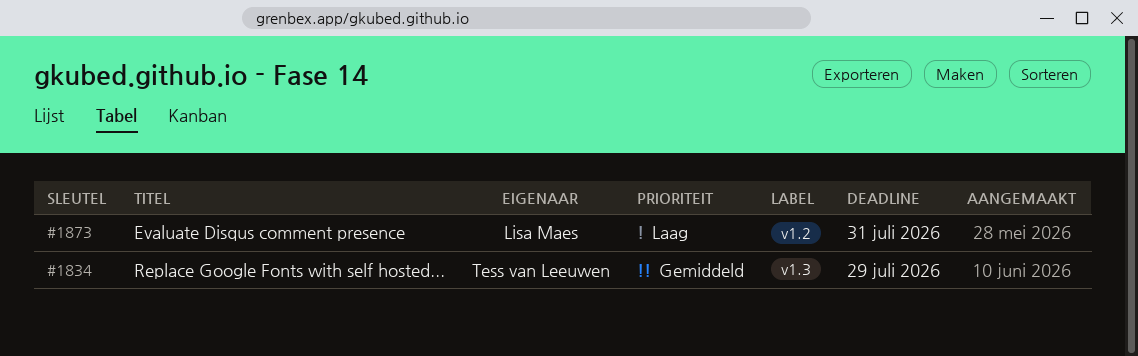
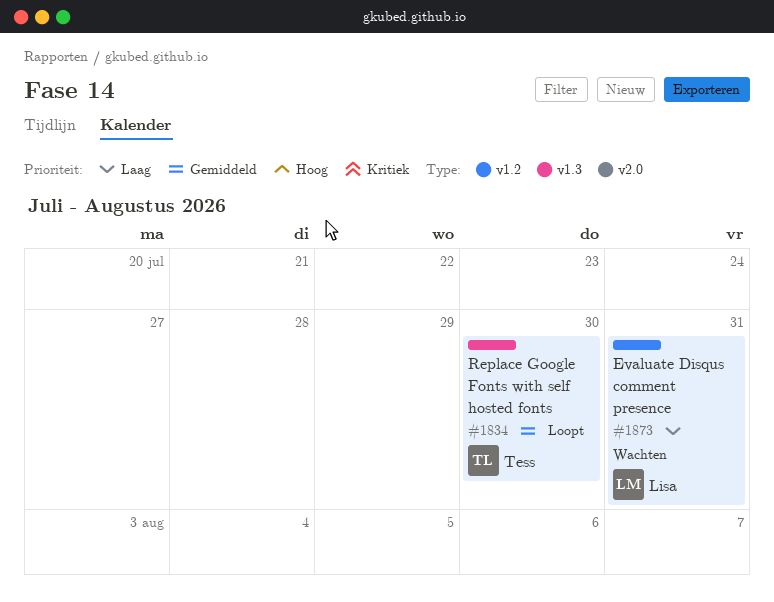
#1834, due: Jul 29 -> Jul 30

